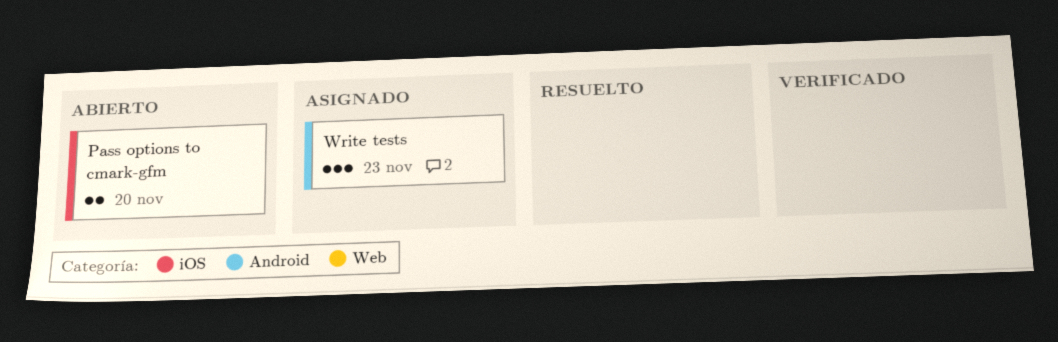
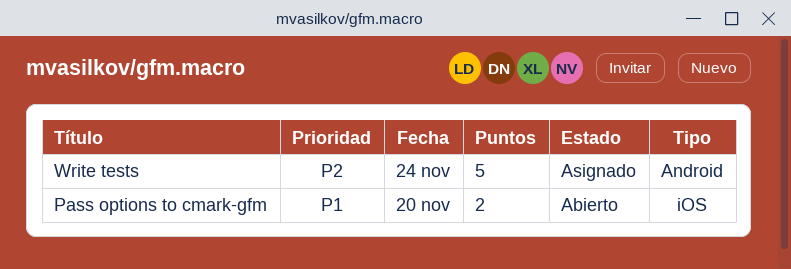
Write tests, estimate: 3 -> 5
Write tests, day: Nov 23 -> Nov 24

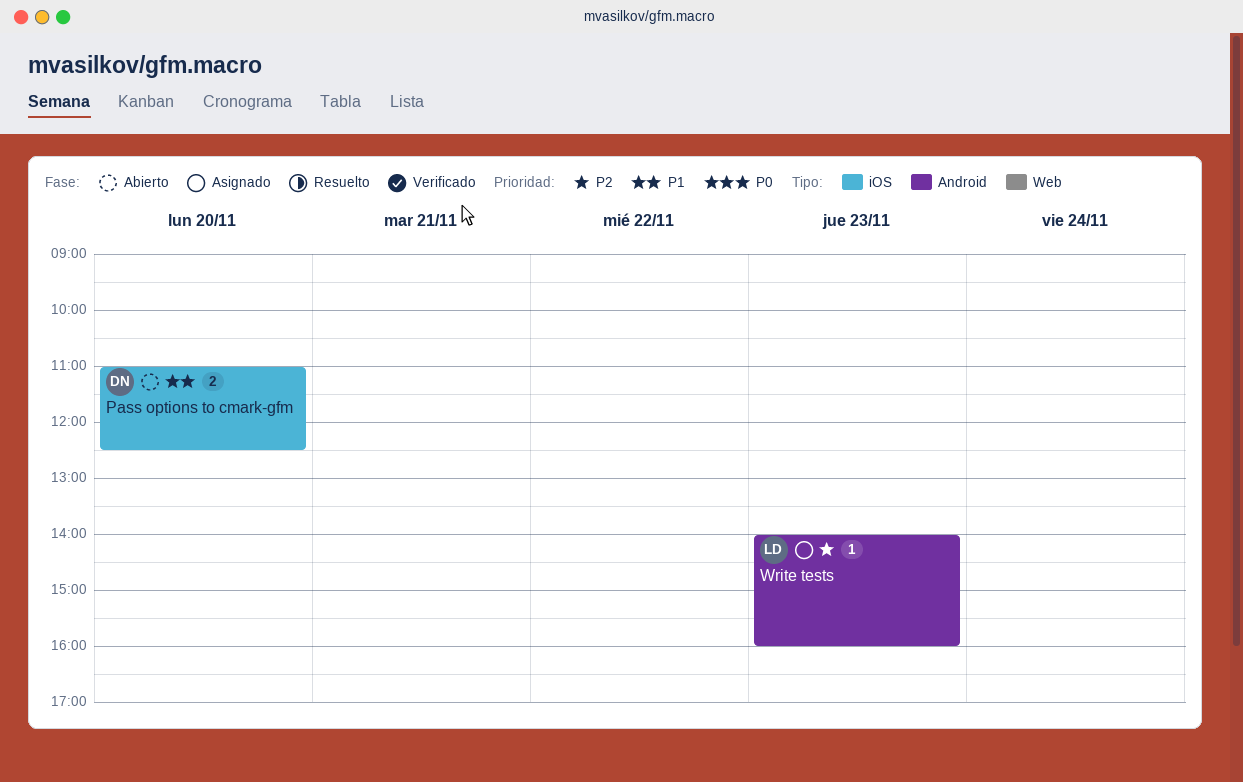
Write tests, estimate: 5 -> 1
Write tests, day: Nov 24 -> Nov 23

